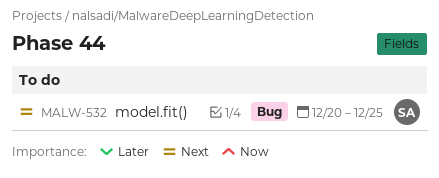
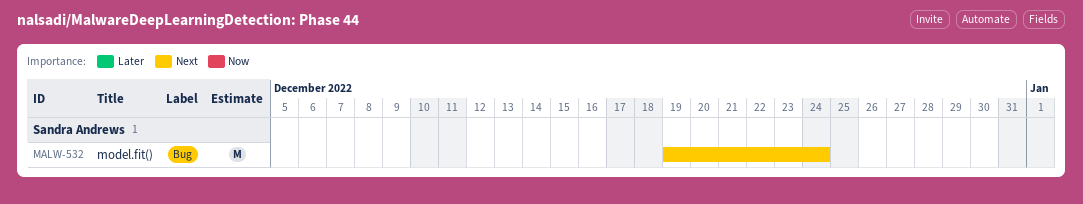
MALW-532, start: Dec 20 -> Dec 19
MALW-532, due: Dec 25 -> Dec 24

